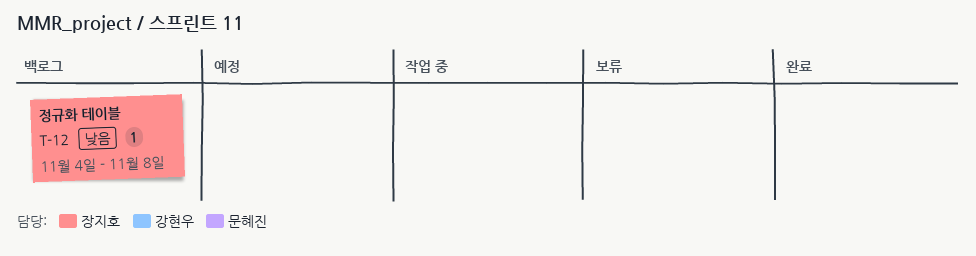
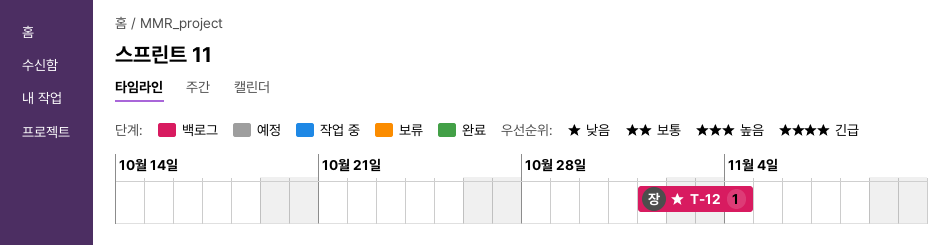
T-12, start: Nov 4 -> Nov 1
T-12, due: Nov 8 -> Nov 4

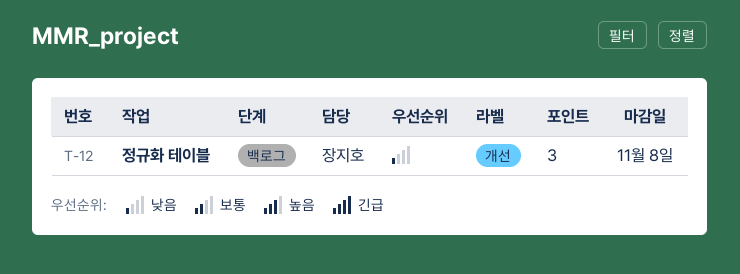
T-12, estimate: 1 -> 3
T-12, due: Nov 4 -> Nov 8

